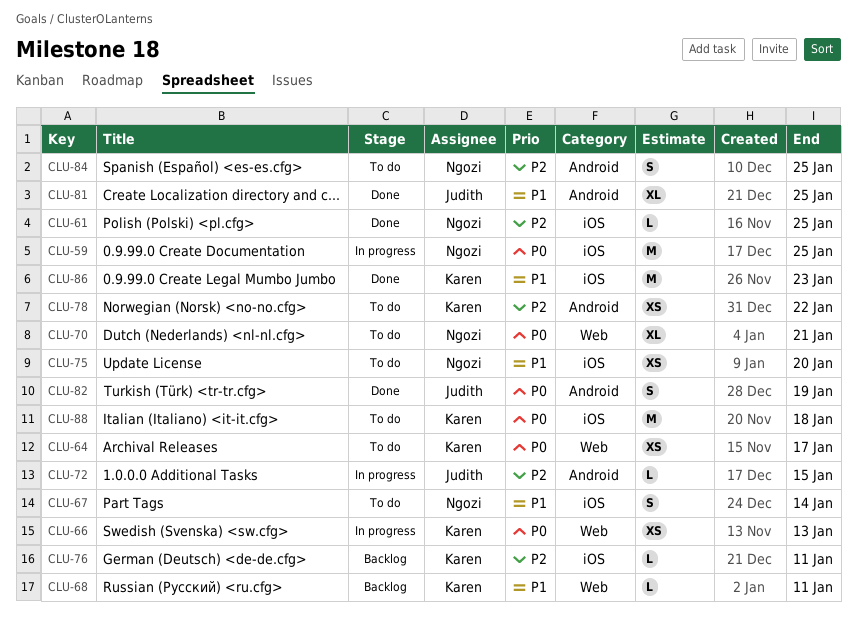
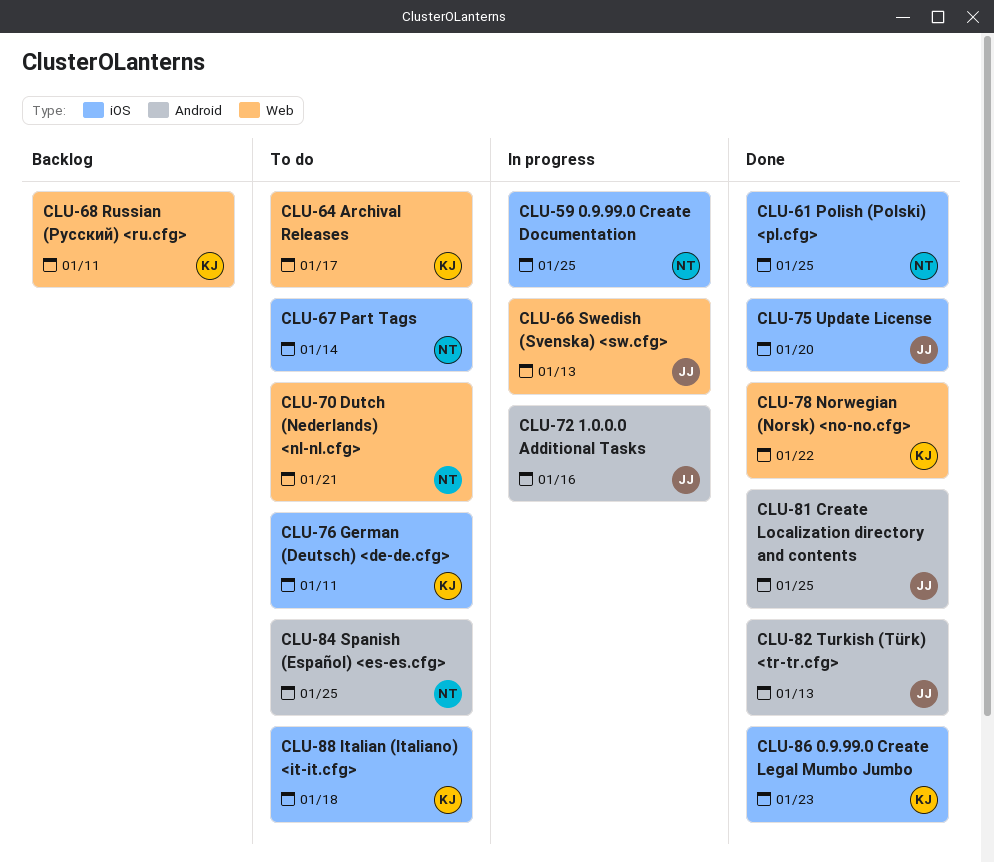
CLU-66, owner: Karen -> Judith
CLU-72, due: Jan 15 -> Jan 16
CLU-75, status: To do -> Done
CLU-75, owner: Ngozi -> Judith
CLU-76, status: Backlog -> To do
CLU-78, status: To do -> Done
CLU-78, label: Android -> Web
CLU-82, due: Jan 19 -> Jan 13

